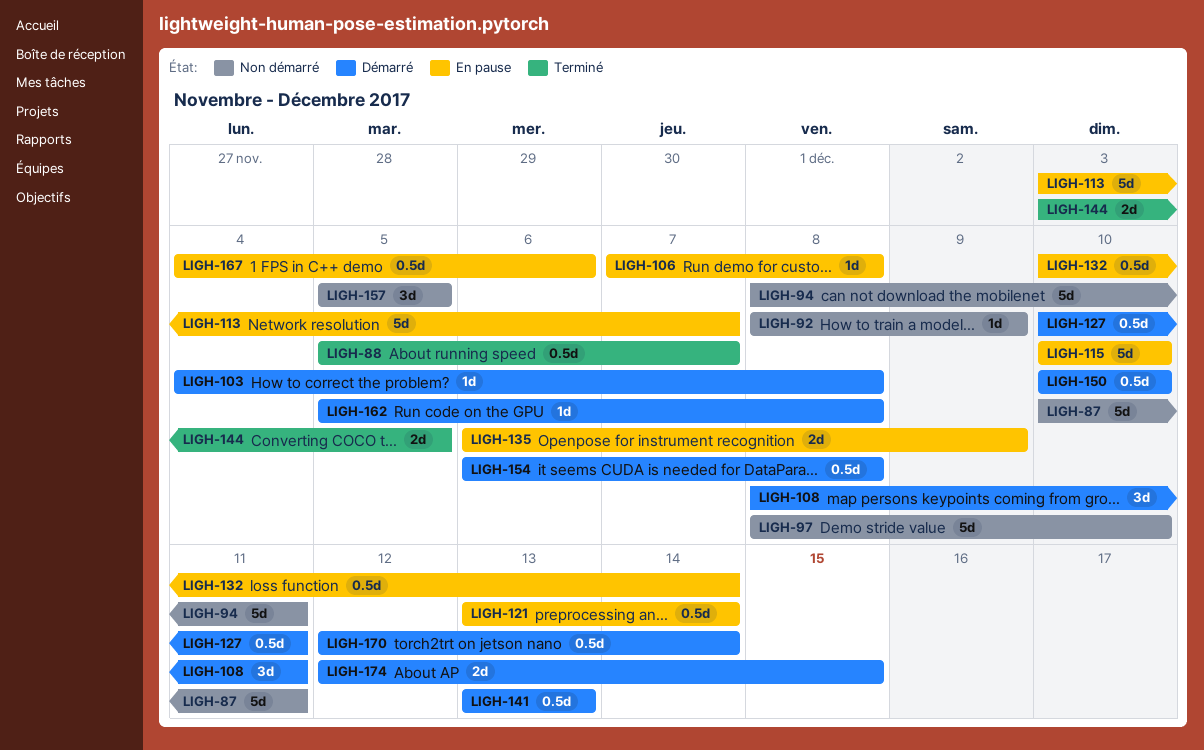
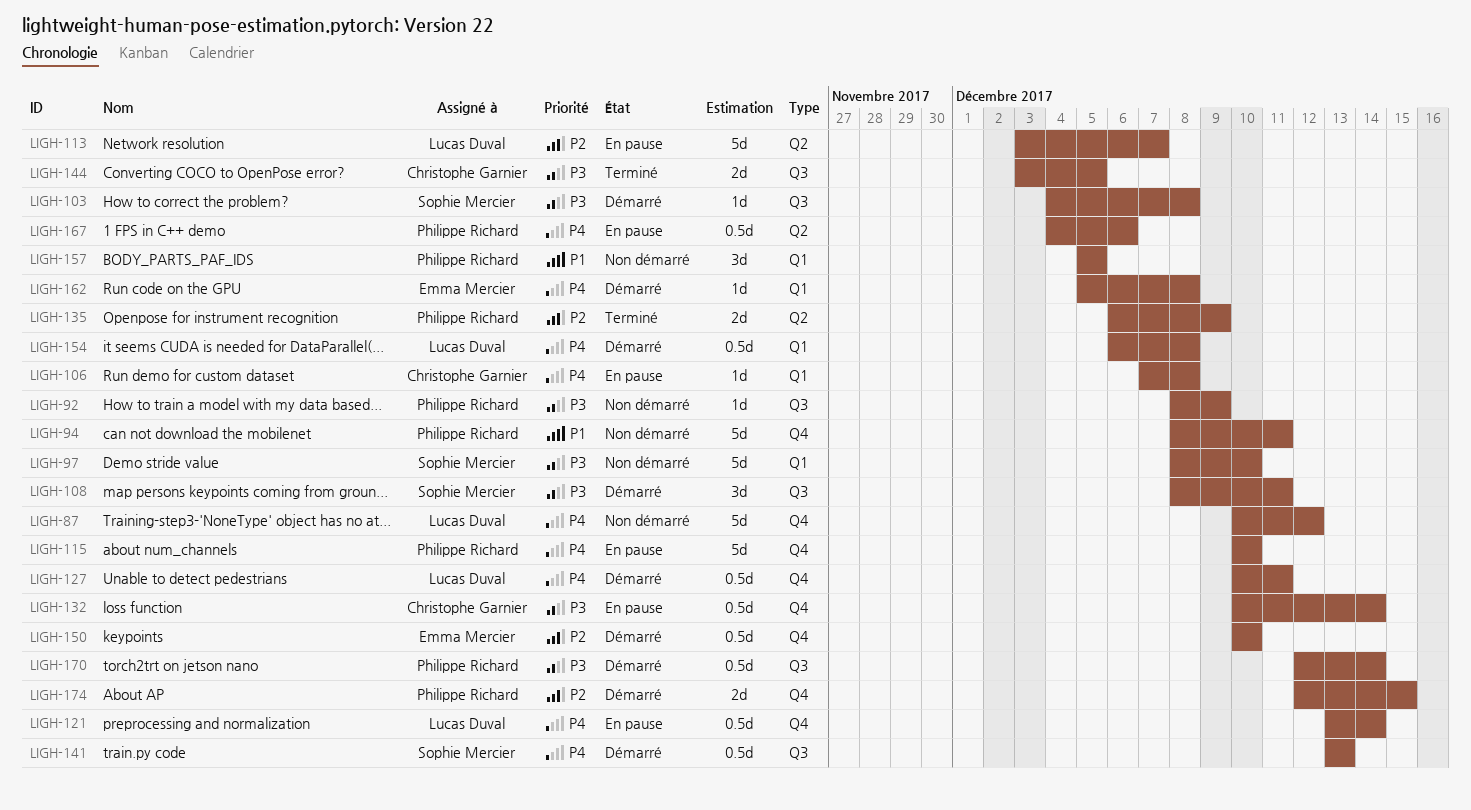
LIGH-87, due: Dec 11 -> Dec 12
LIGH-88: present -> none
LIGH-135, status: En pause -> Terminé

